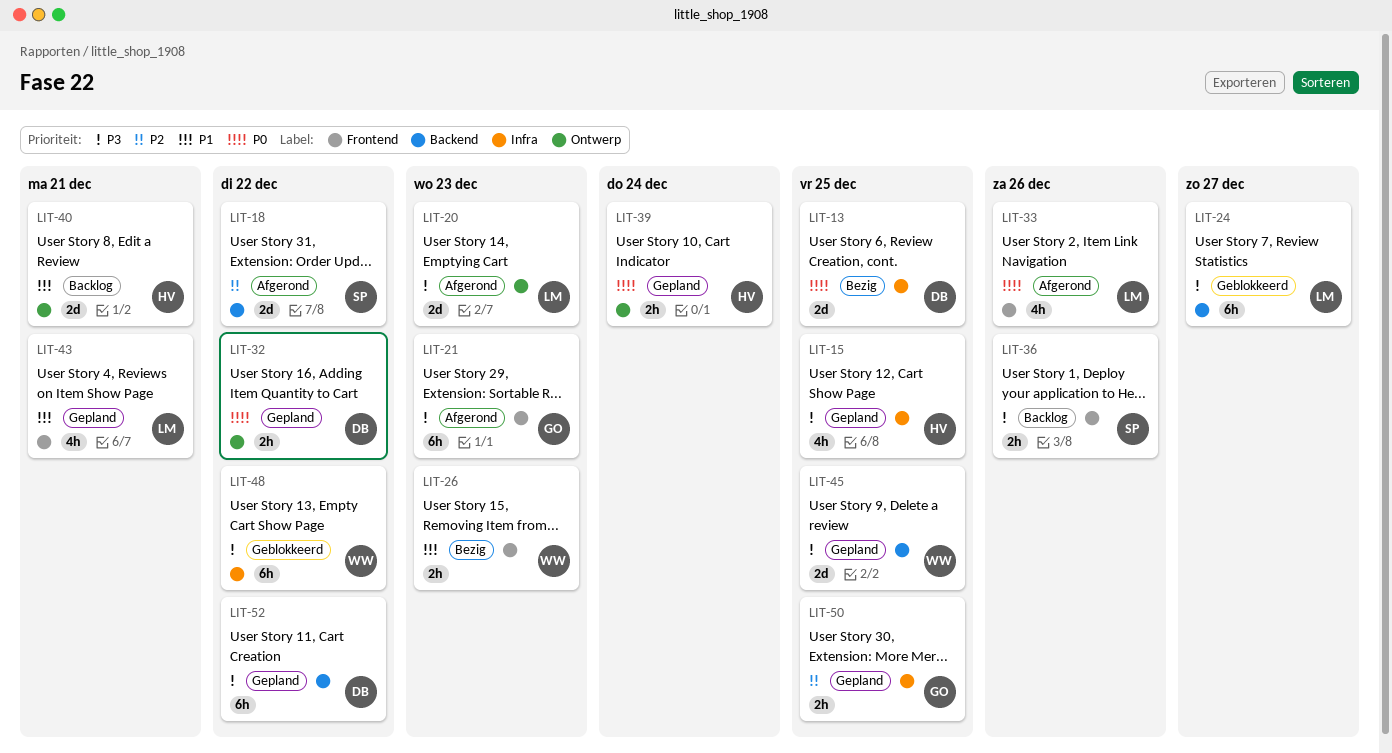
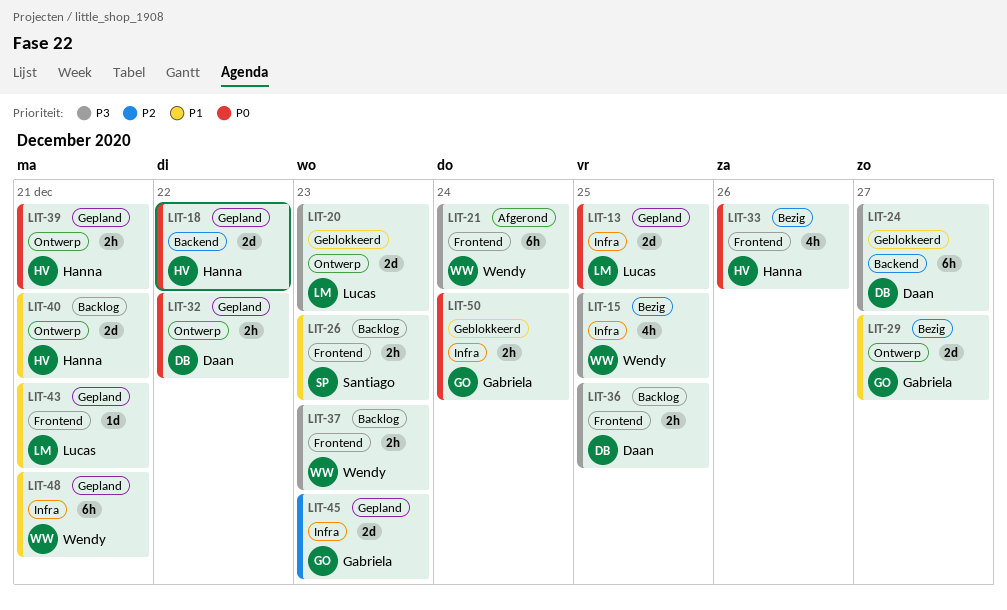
LIT-13, status: Bezig -> Gepland
LIT-13, owner: Daan -> Lucas
LIT-15, status: Gepland -> Bezig
LIT-15, owner: Hanna -> Wendy
LIT-18, status: Afgerond -> Gepland
LIT-18, owner: Santiago -> Hanna
LIT-18, priority: P2 -> P0
LIT-20, status: Afgerond -> Geblokkeerd
LIT-21, owner: Gabriela -> Wendy
LIT-21, due: Dec 23 -> Dec 24
LIT-24, owner: Lucas -> Daan
LIT-26, status: Bezig -> Backlog
LIT-26, owner: Wendy -> Santiago
LIT-29: none -> present
LIT-33, status: Afgerond -> Bezig
LIT-33, owner: Lucas -> Hanna
LIT-36, owner: Santiago -> Daan
LIT-36, due: Dec 26 -> Dec 25
LIT-37: none -> present
LIT-39, due: Dec 24 -> Dec 21
LIT-43, estimate: 4h -> 1d
LIT-45, owner: Wendy -> Gabriela
LIT-45, priority: P3 -> P2
LIT-45, label: Backend -> Infra
LIT-45, due: Dec 25 -> Dec 23
LIT-48, status: Geblokkeerd -> Gepland
LIT-48, priority: P3 -> P1
LIT-48, due: Dec 22 -> Dec 21
LIT-50, status: Gepland -> Geblokkeerd
LIT-50, priority: P2 -> P0
LIT-50, due: Dec 25 -> Dec 24
LIT-52: present -> none

